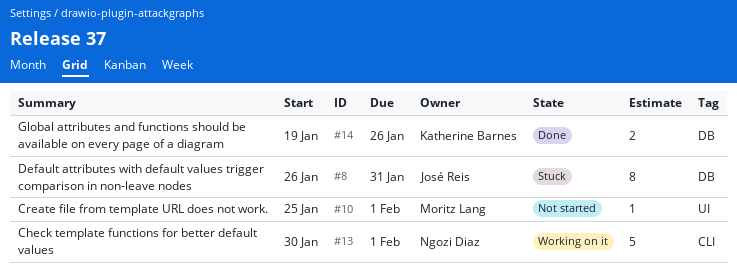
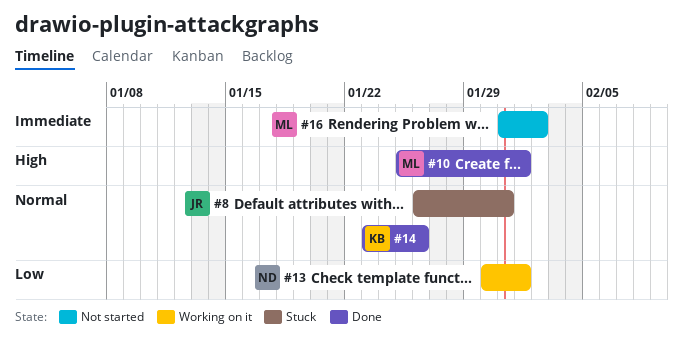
#10, status: Not started -> Done
#14, start: Jan 19 -> Jan 23
#16: none -> present

